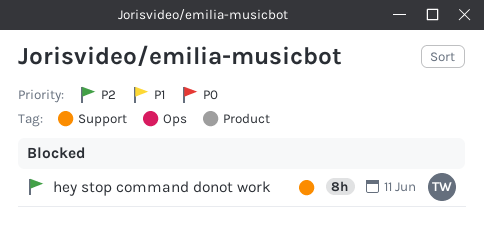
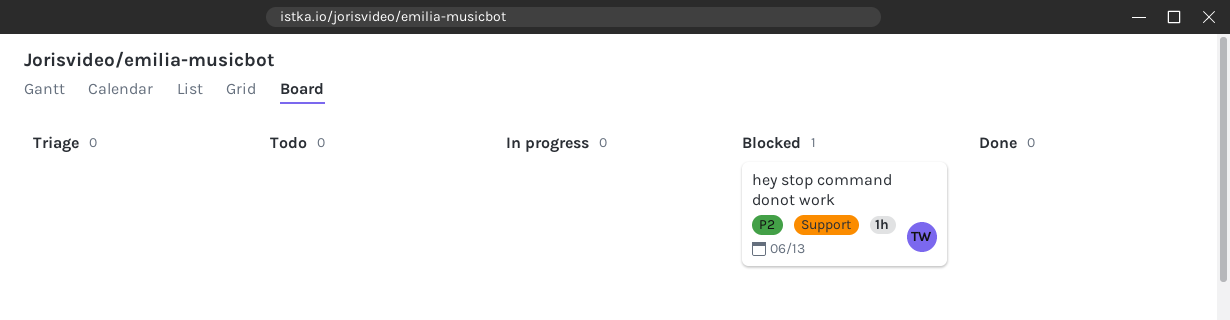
hey stop command donot work, estimate: 8h -> 1h
hey stop command donot work, due: Jun 11 -> Jun 13

